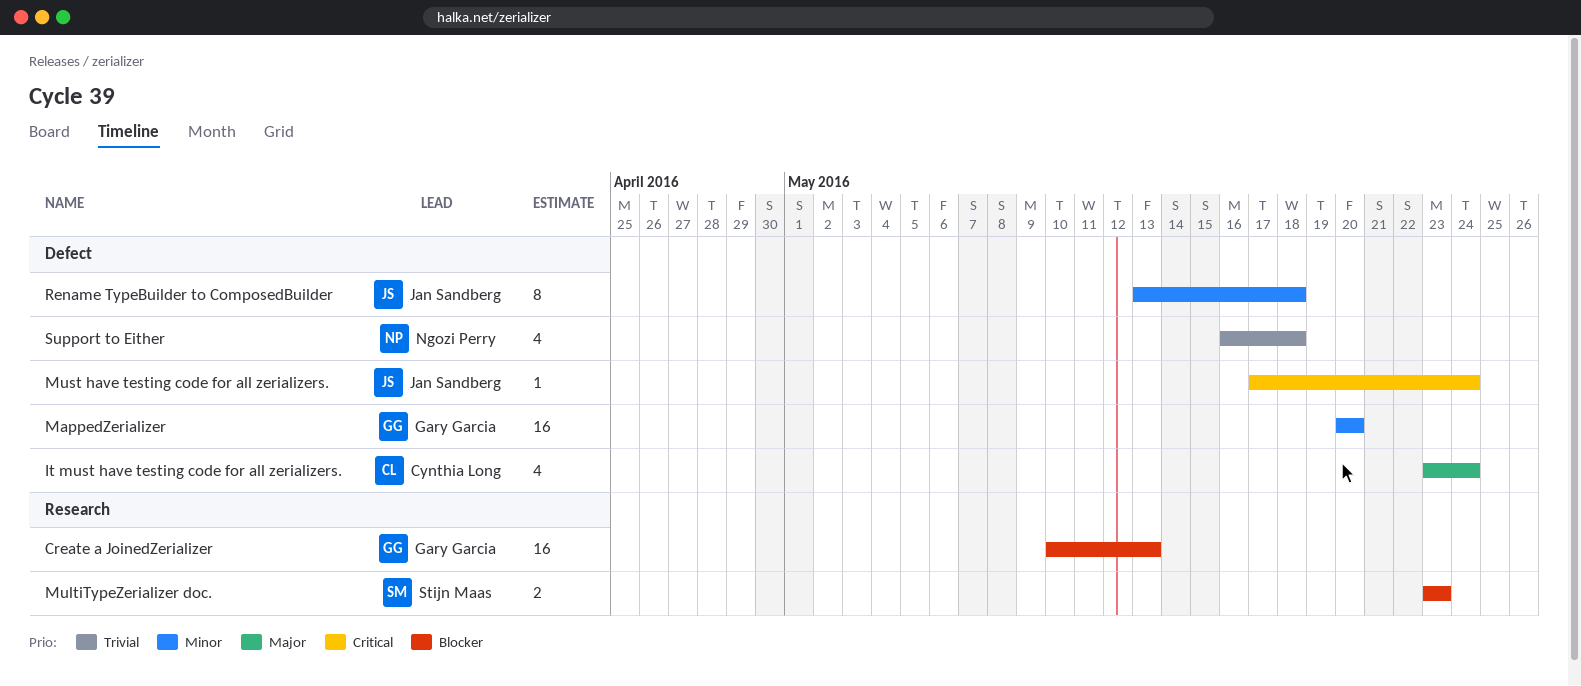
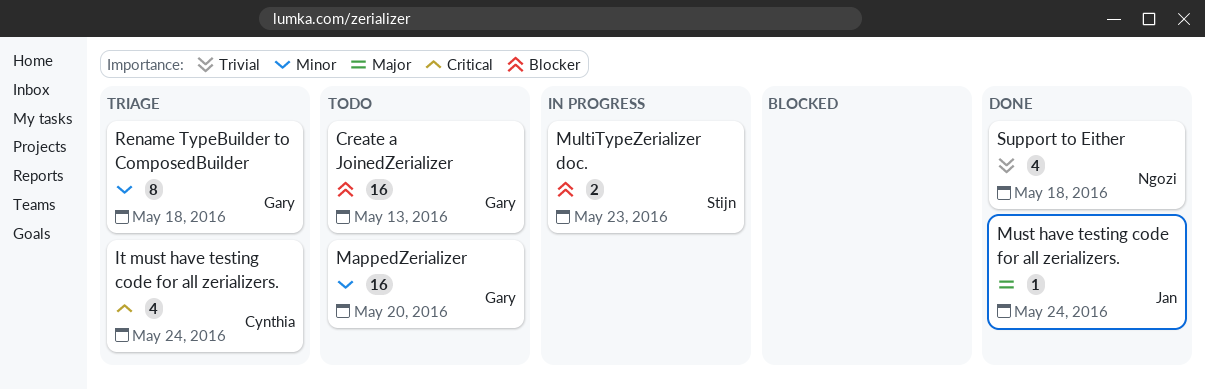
It must have testing code for all zerializers., priority: Major -> Critical
Must have testing code for all zerializers., priority: Critical -> Major
Rename TypeBuilder to ComposedBuilder, owner: Jan Sandberg -> Gary Garcia

